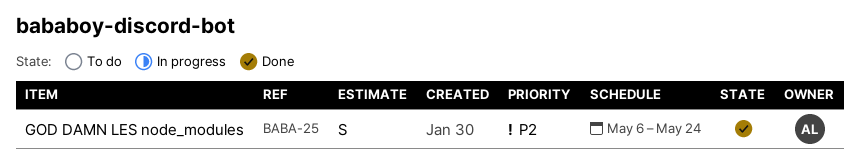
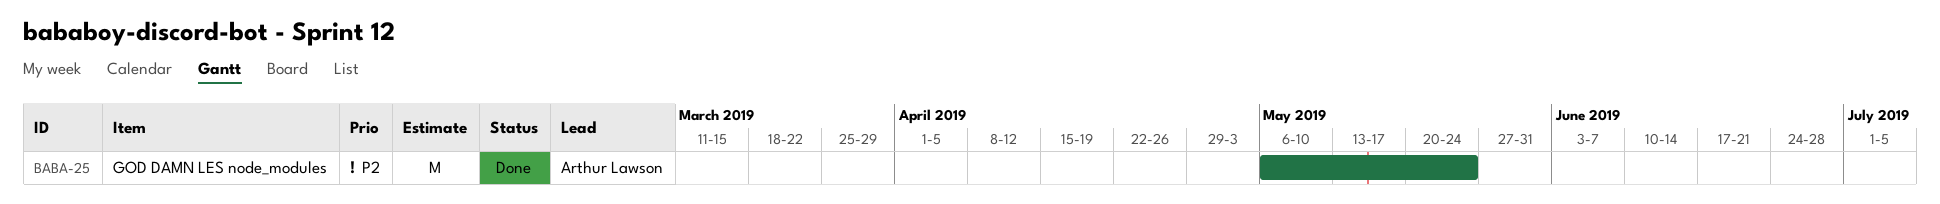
BABA-25, estimate: S -> M

